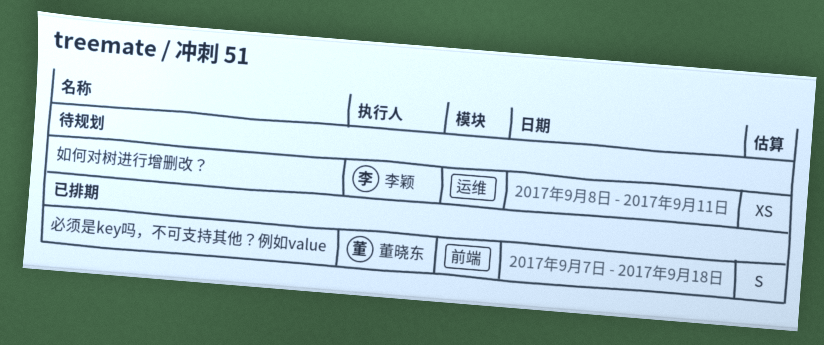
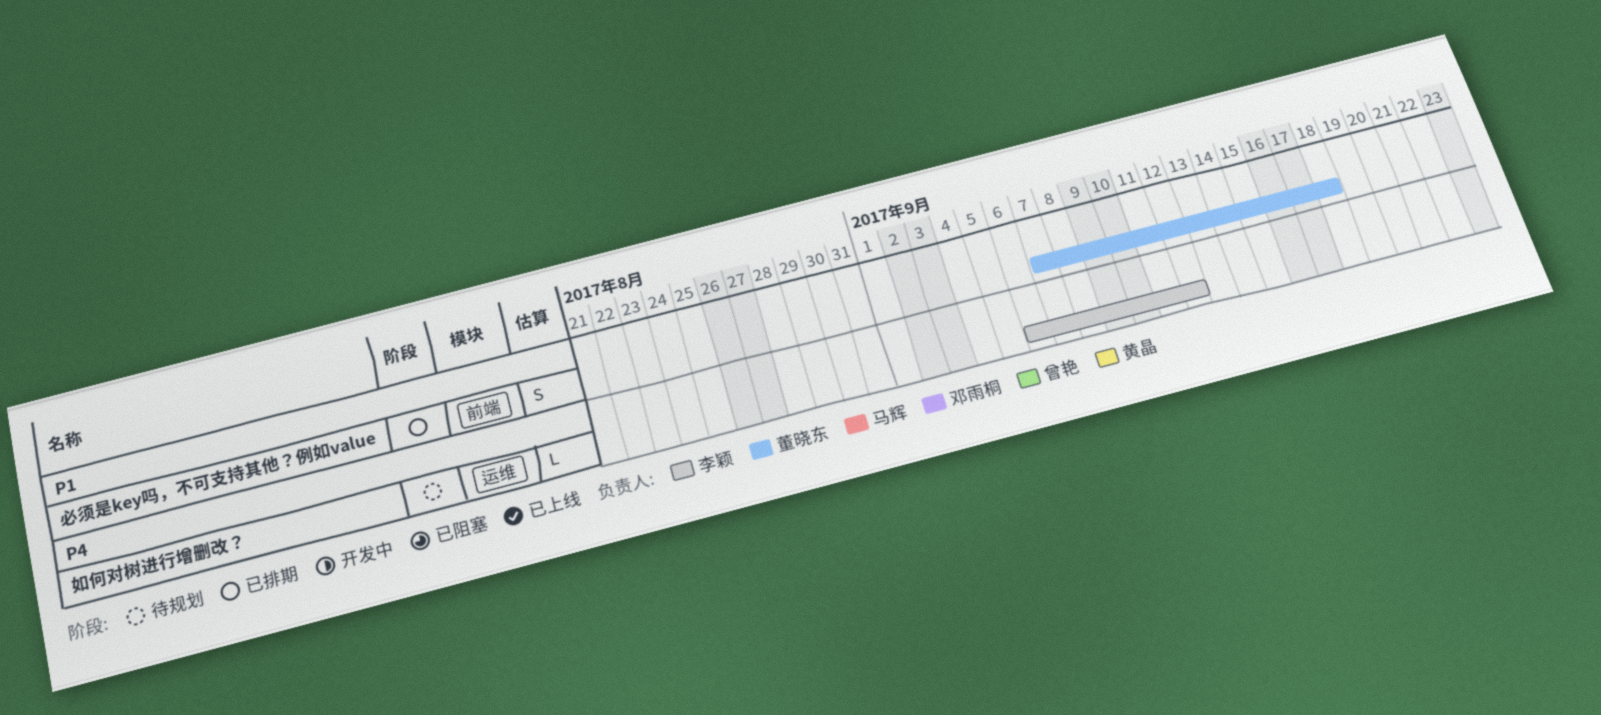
如何对树进行增删改？, estimate: XS -> L
如何对树进行增删改？, start: Sep 8 -> Sep 6
如何对树进行增删改？, due: Sep 11 -> Sep 12

